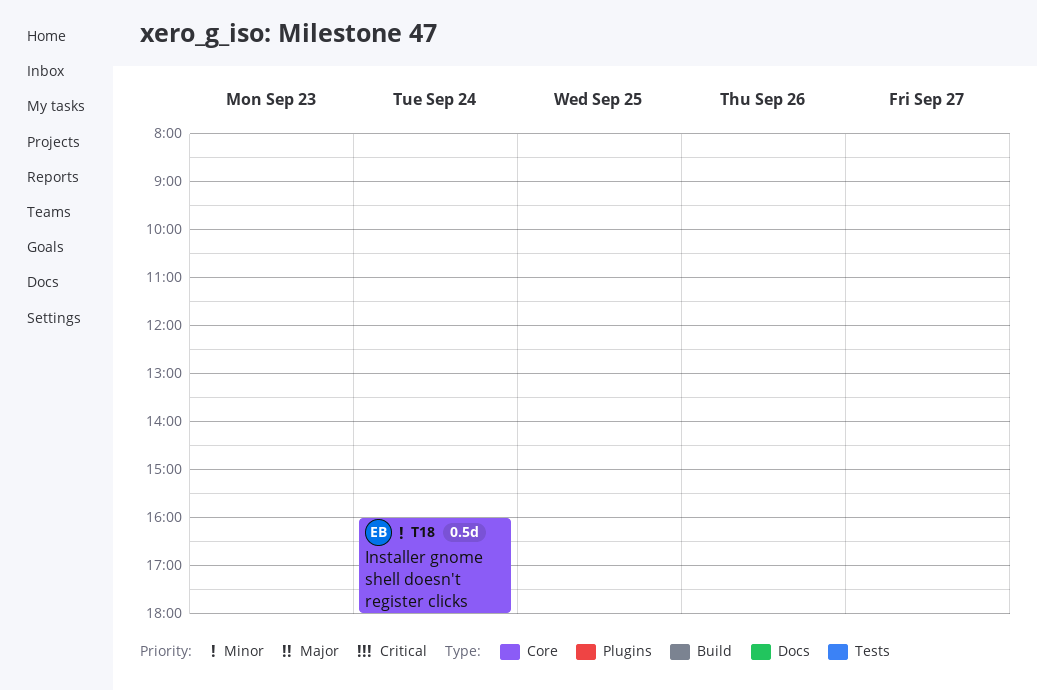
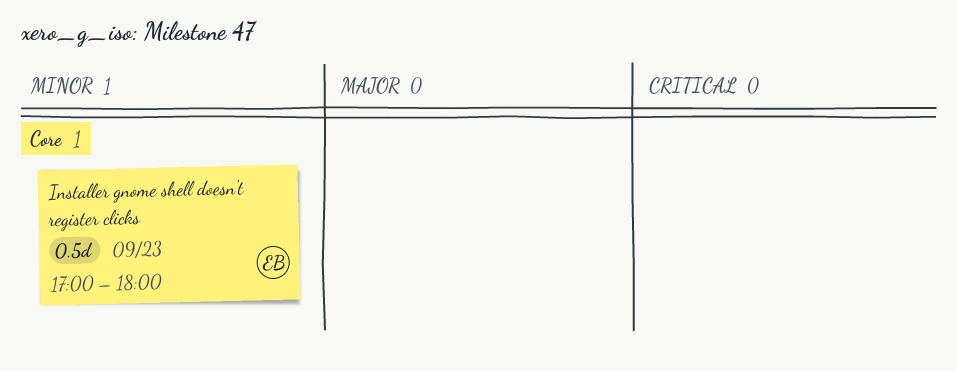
Installer gnome shell doesn't register clicks, day: Sep 24 -> Sep 23
Installer gnome shell doesn't register clicks, begins: 16:00 -> 17:00

